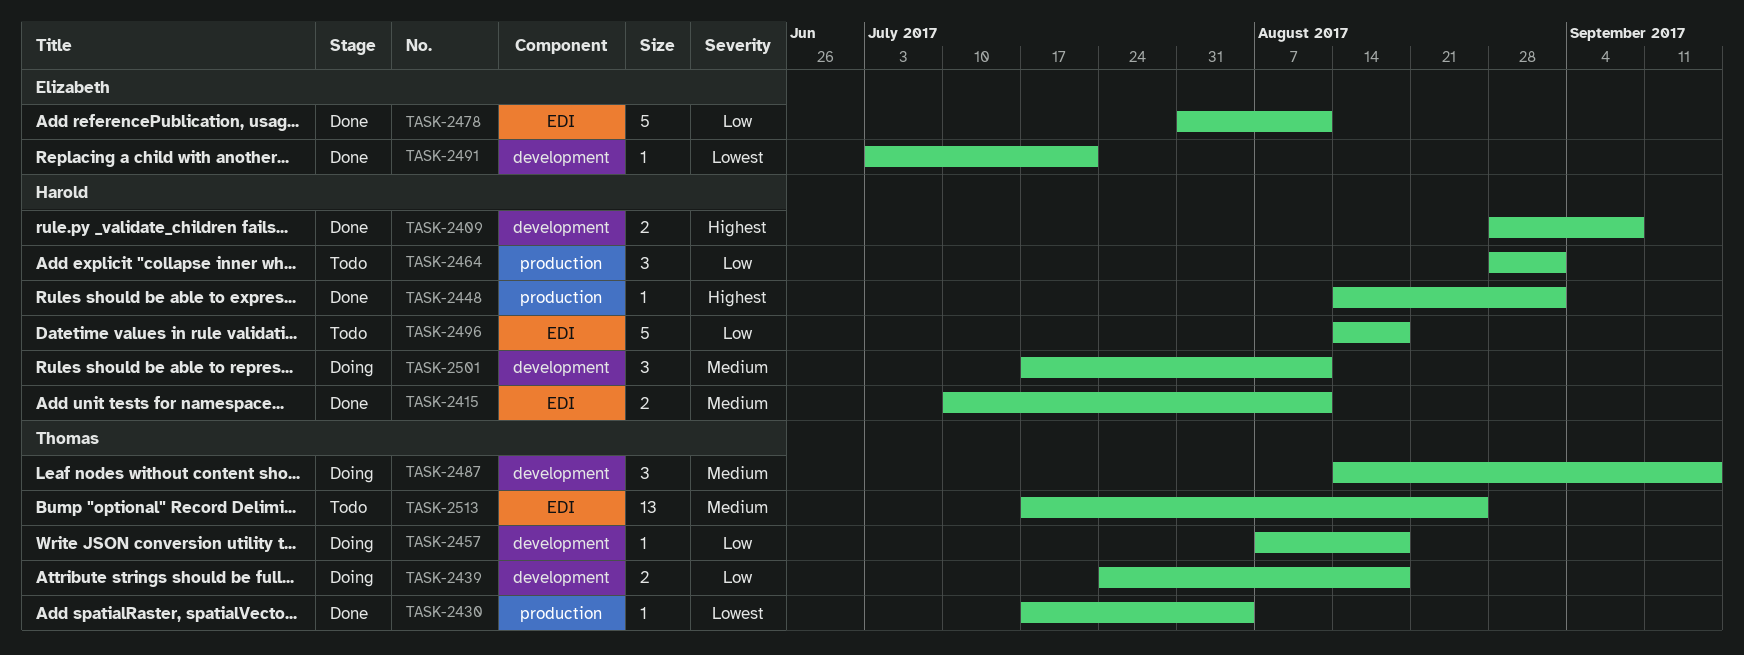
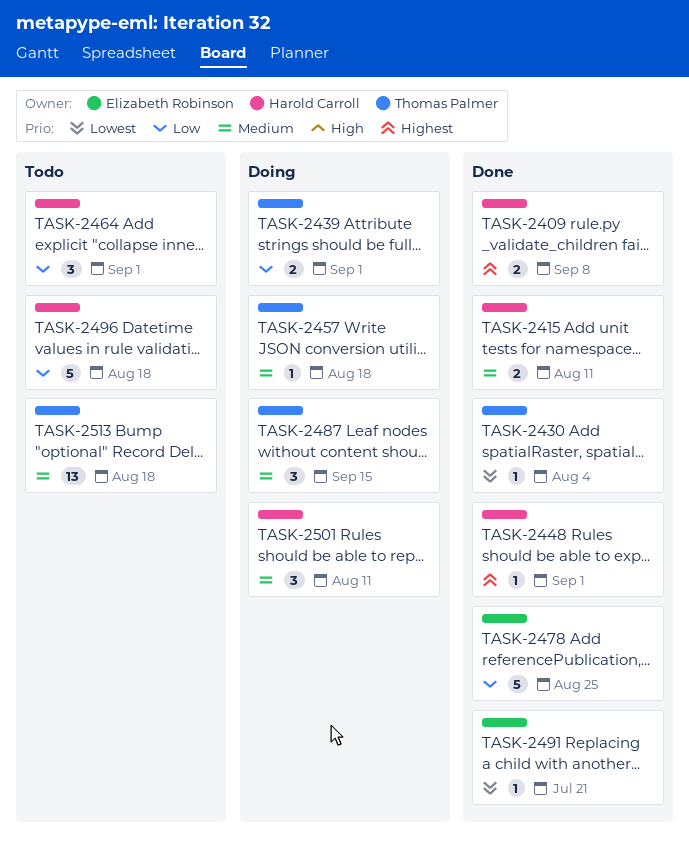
TASK-2439, due: Aug 18 -> Sep 1
TASK-2457, priority: Low -> Medium
TASK-2478, due: Aug 11 -> Aug 25
TASK-2513, due: Aug 25 -> Aug 18

